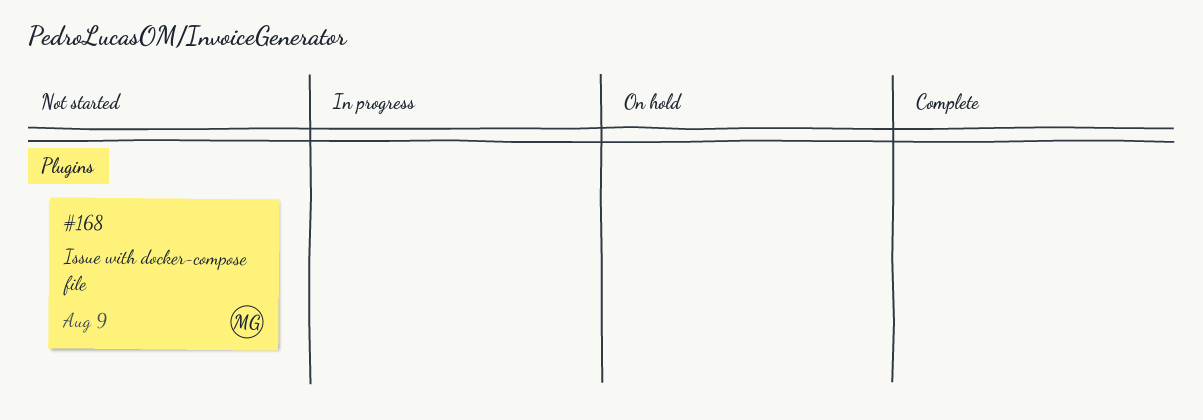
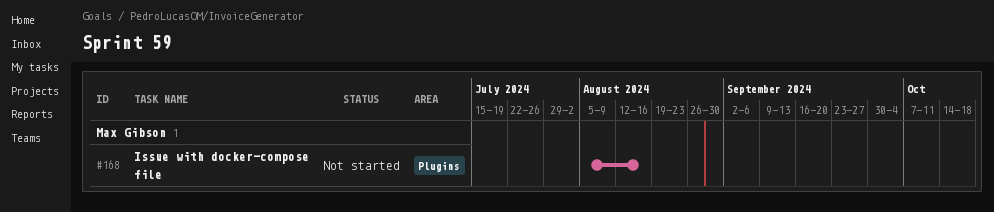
#168, due: Aug 9 -> Aug 16

